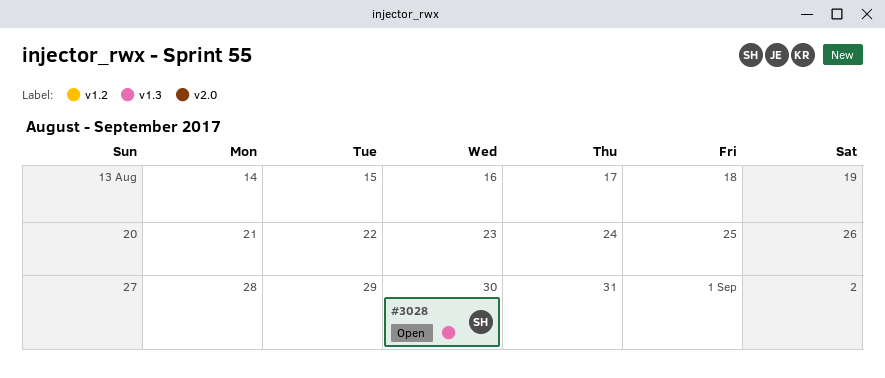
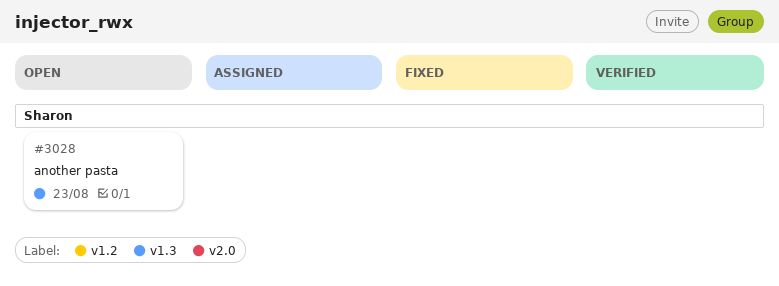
#3028, due: Aug 30 -> Aug 23

